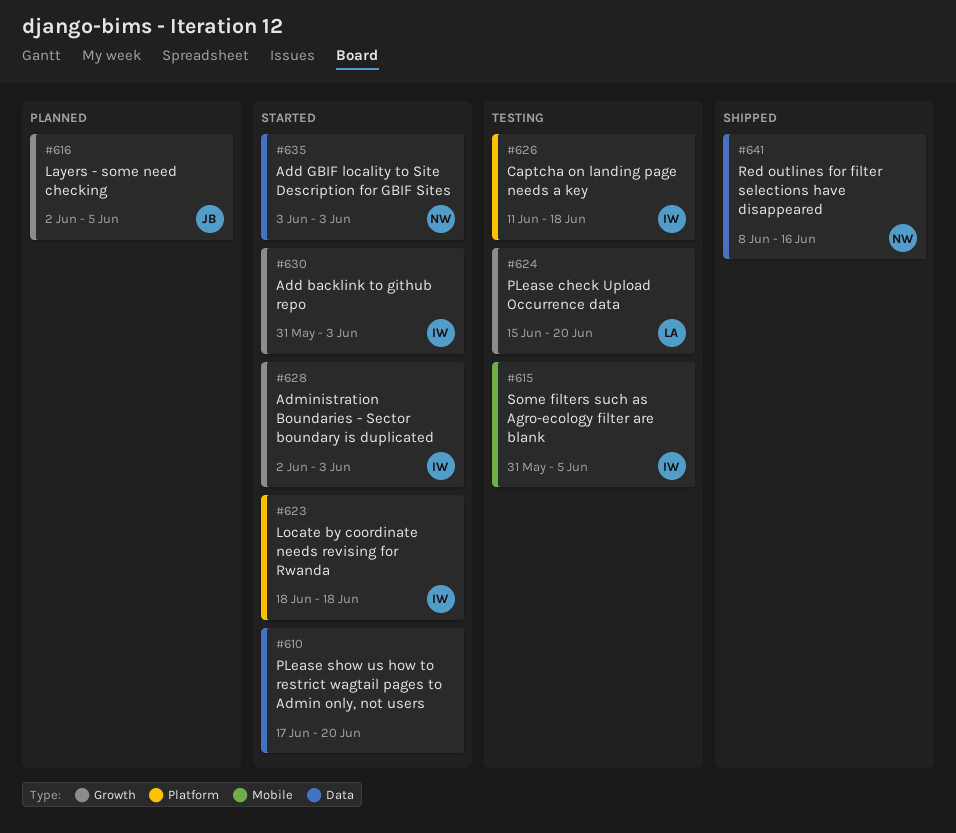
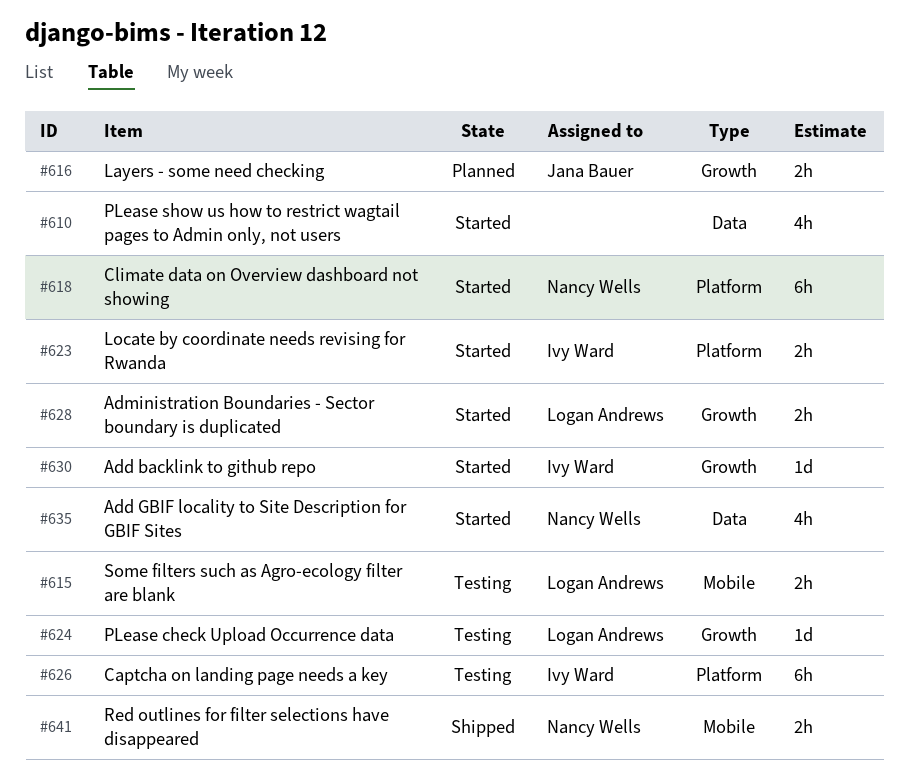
#615, owner: Ivy Ward -> Logan Andrews
#618: none -> present
#628, owner: Ivy Ward -> Logan Andrews
#641, label: Data -> Mobile

